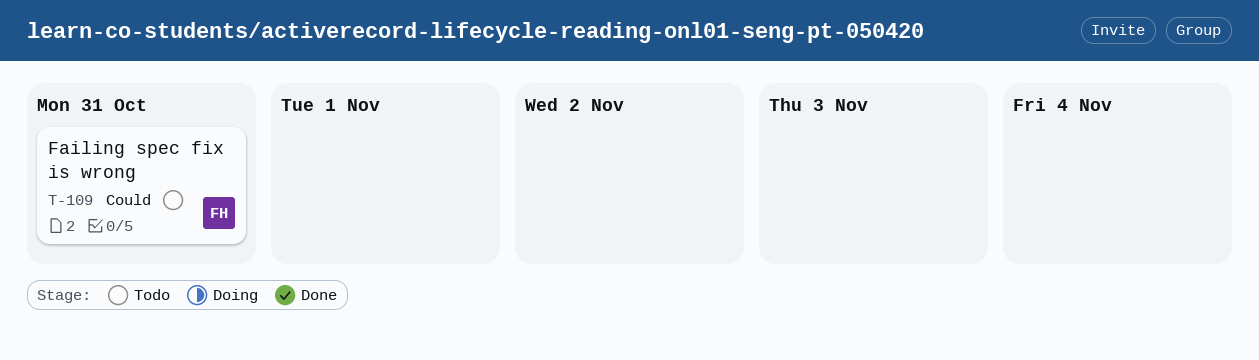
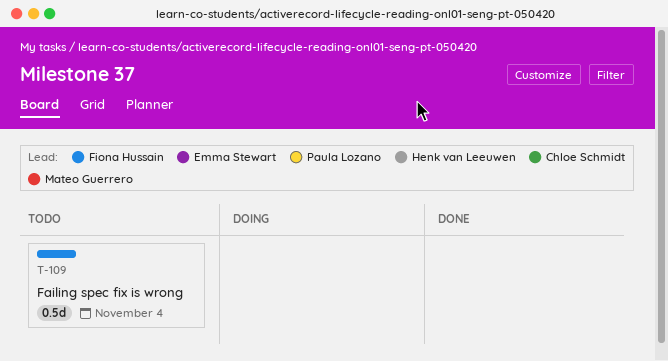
T-109, due: Oct 31 -> Nov 4

